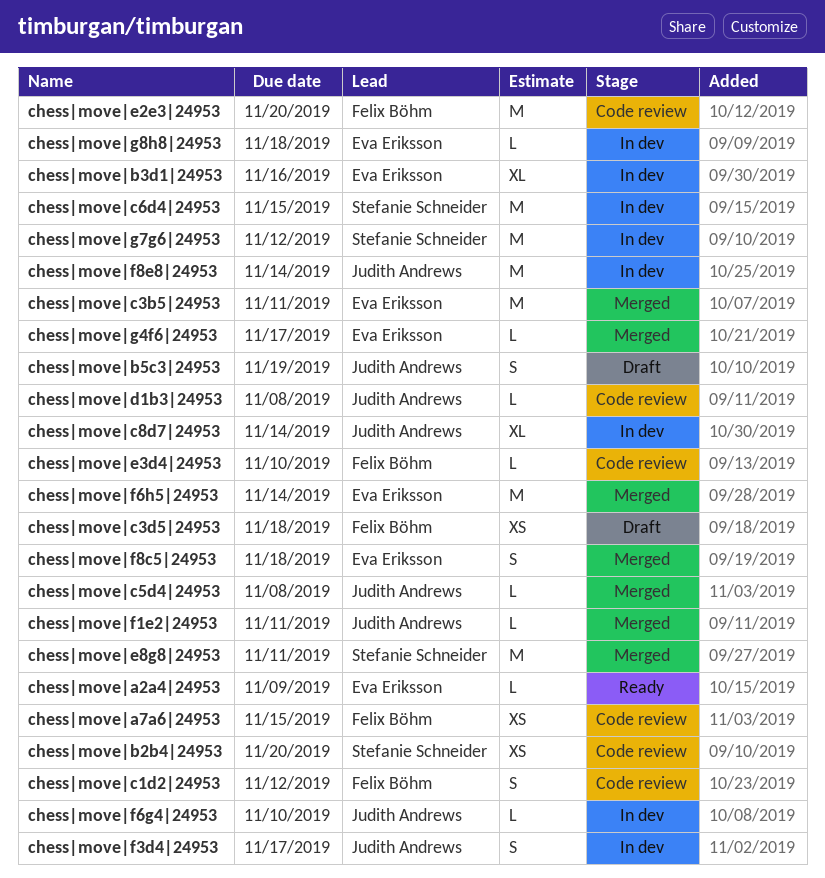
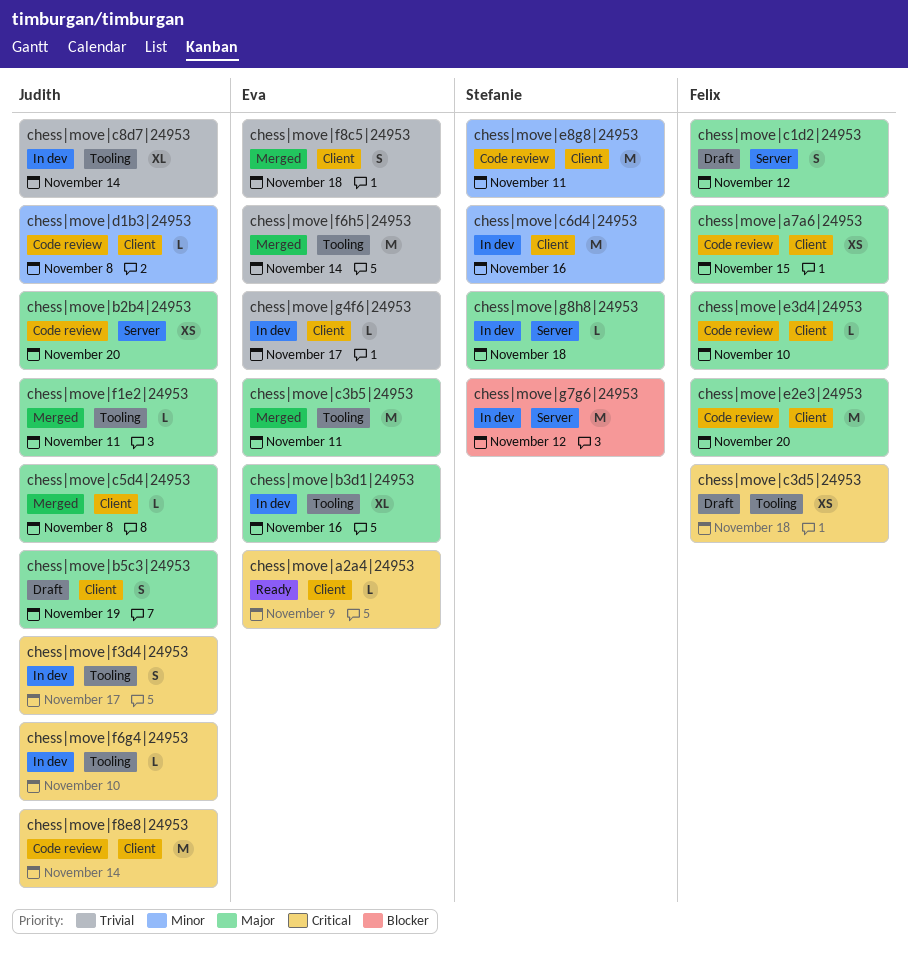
chess|move|b2b4|24953, owner: Stefanie Schneider -> Judith Andrews
chess|move|c1d2|24953, status: Code review -> Draft
chess|move|c6d4|24953, due: Nov 15 -> Nov 16
chess|move|e8g8|24953, status: Merged -> Code review
chess|move|f8e8|24953, status: In dev -> Code review
chess|move|g4f6|24953, status: Merged -> In dev
chess|move|g8h8|24953, owner: Eva Eriksson -> Stefanie Schneider

